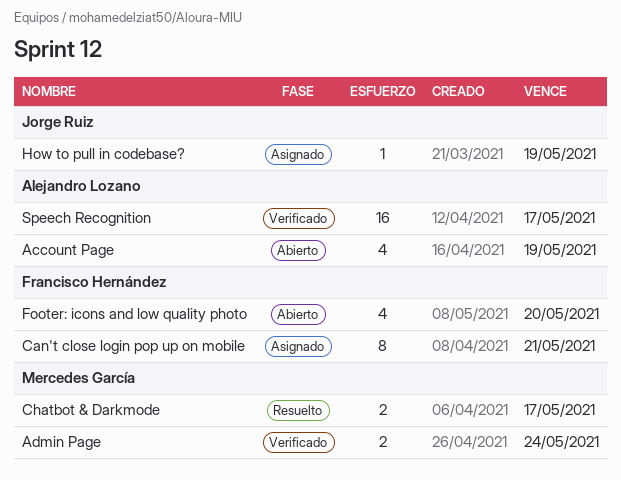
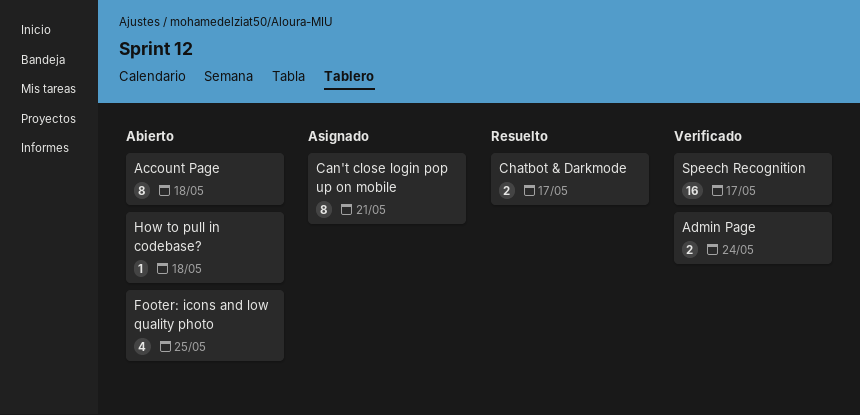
Account Page, estimate: 4 -> 8
Account Page, due: May 19 -> May 18
Footer: icons and low quality photo, due: May 20 -> May 25
How to pull in codebase?, status: Asignado -> Abierto
How to pull in codebase?, due: May 19 -> May 18

